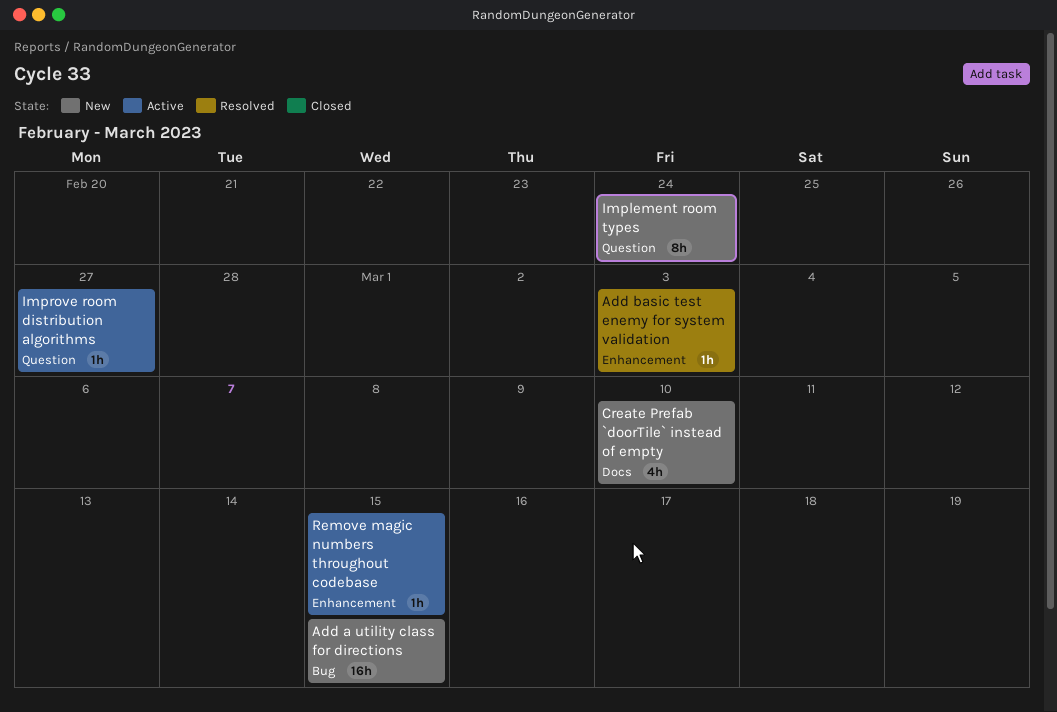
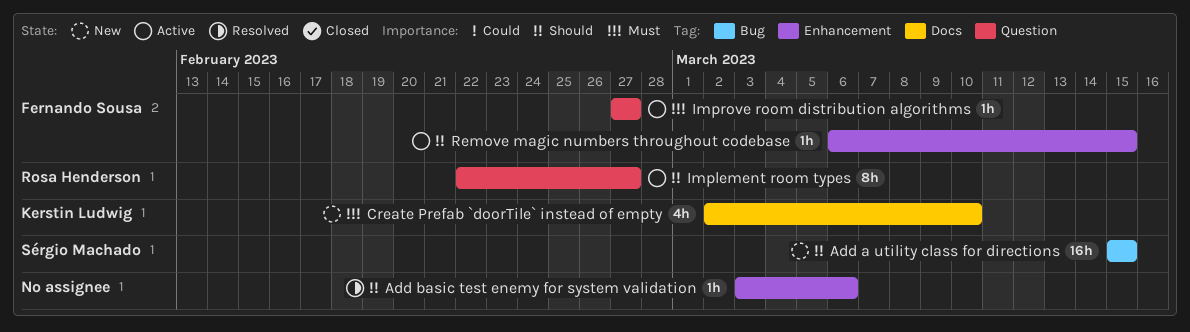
Add basic test enemy for system validation, due: Mar 3 -> Mar 6
Implement room types, status: New -> Active
Implement room types, due: Feb 24 -> Feb 27

